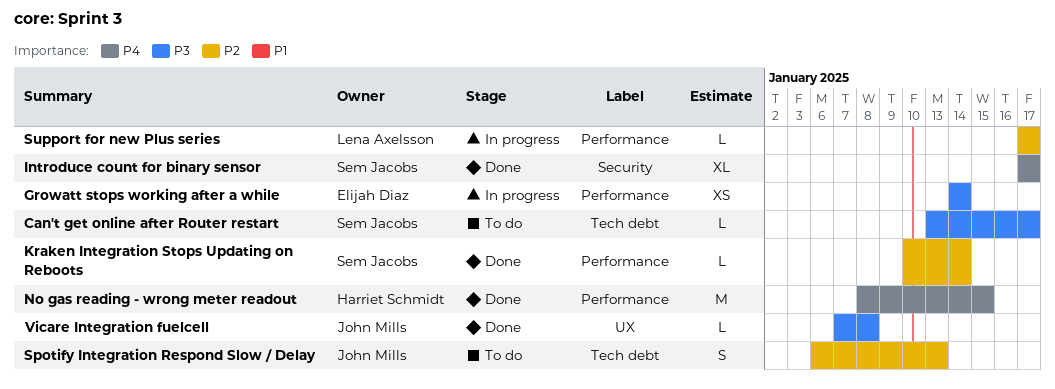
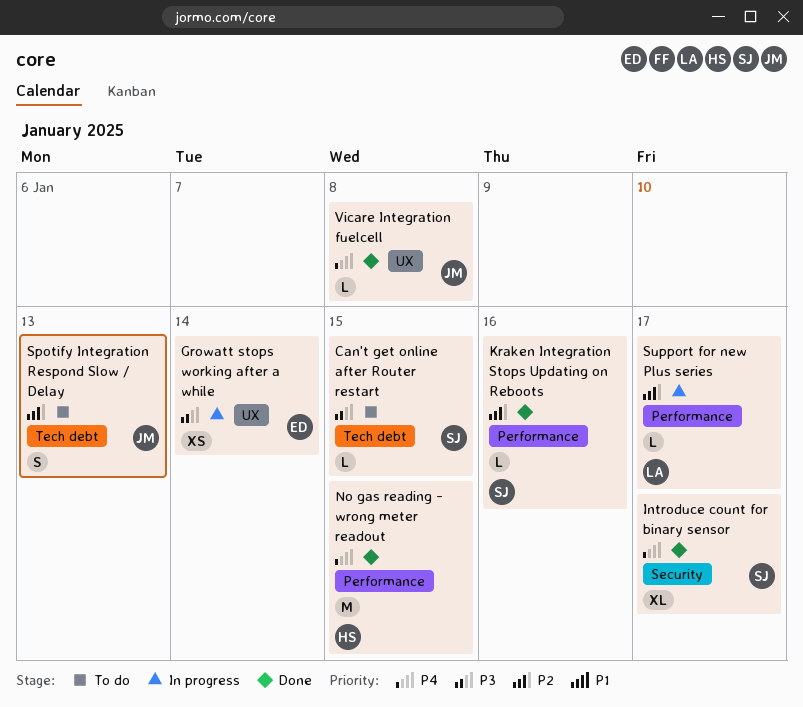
Can't get online after Router restart, due: Jan 17 -> Jan 15
Growatt stops working after a while, label: Performance -> UX
Kraken Integration Stops Updating on Reboots, due: Jan 14 -> Jan 16
Vicare Integration fuelcell, priority: P3 -> P4

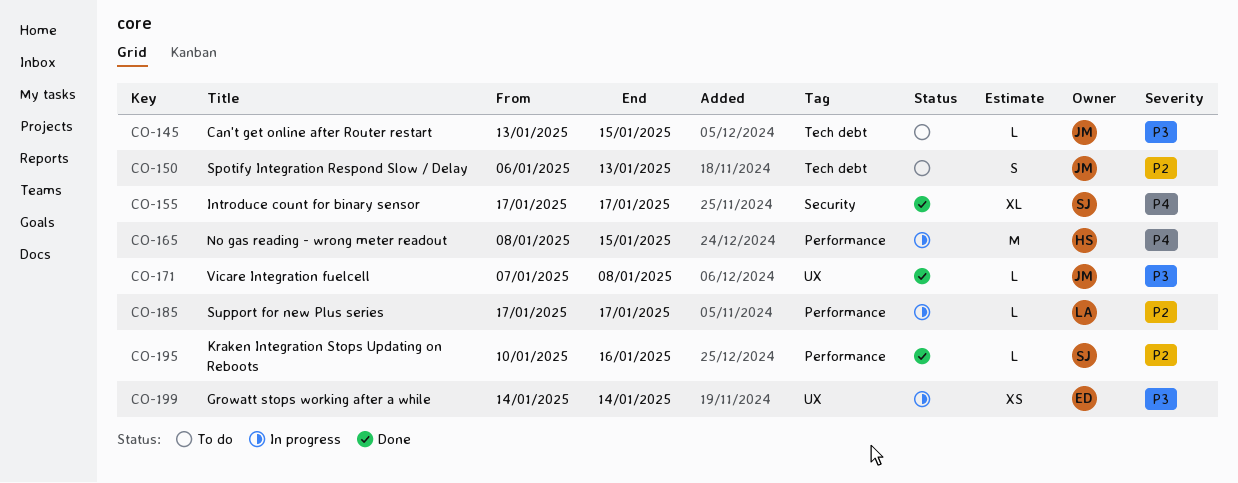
Can't get online after Router restart, owner: SJ -> JM
No gas reading - wrong meter readout, status: Done -> In progress
Vicare Integration fuelcell, priority: P4 -> P3

